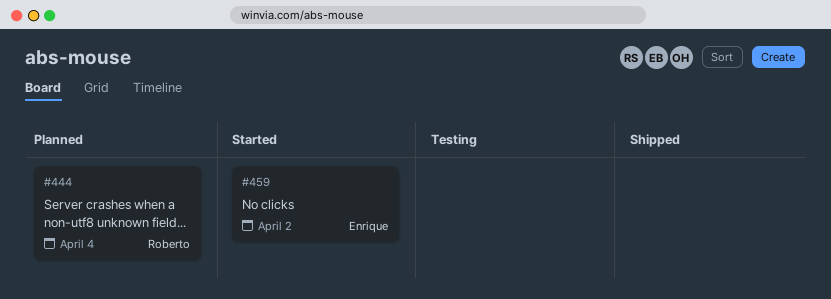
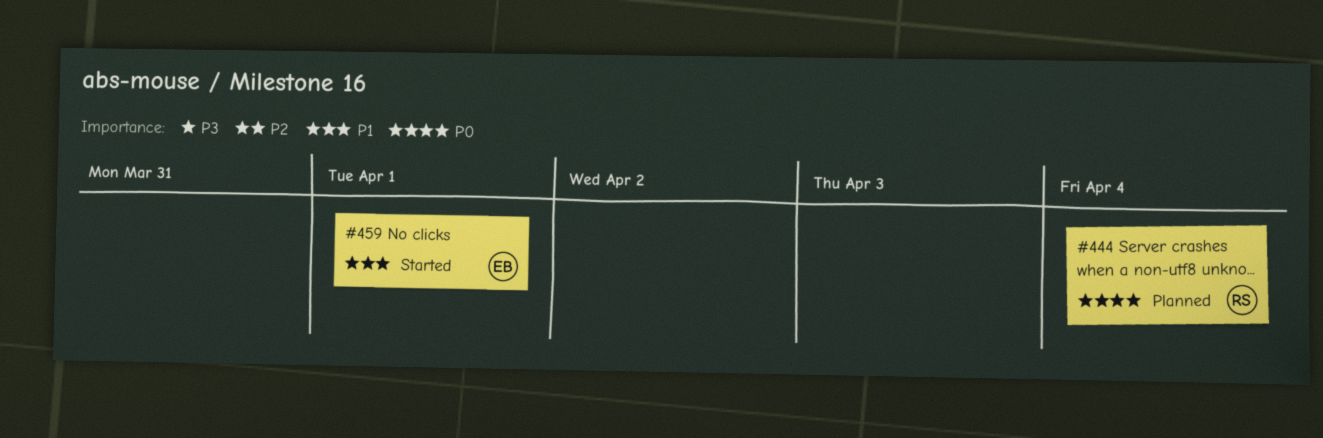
#459, due: Apr 2 -> Apr 1

